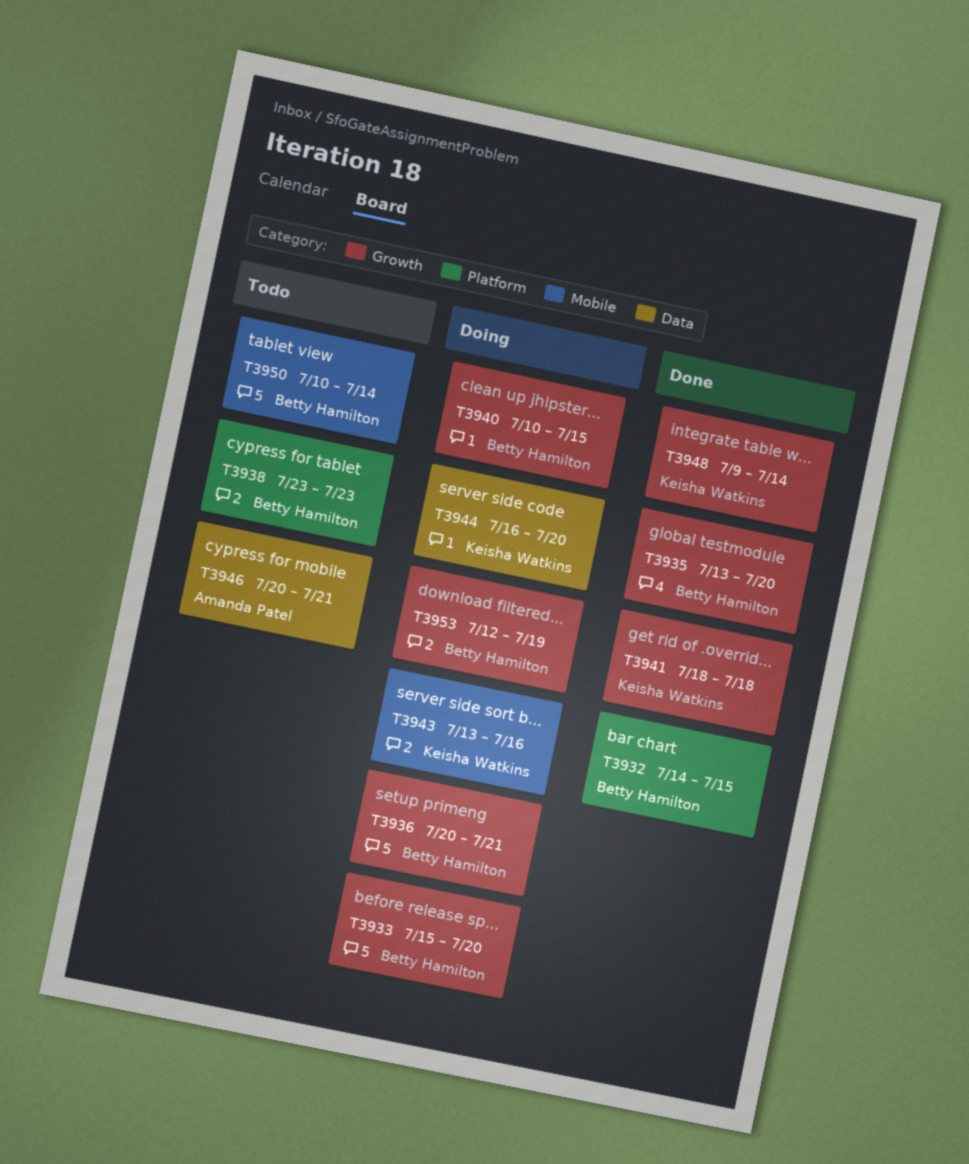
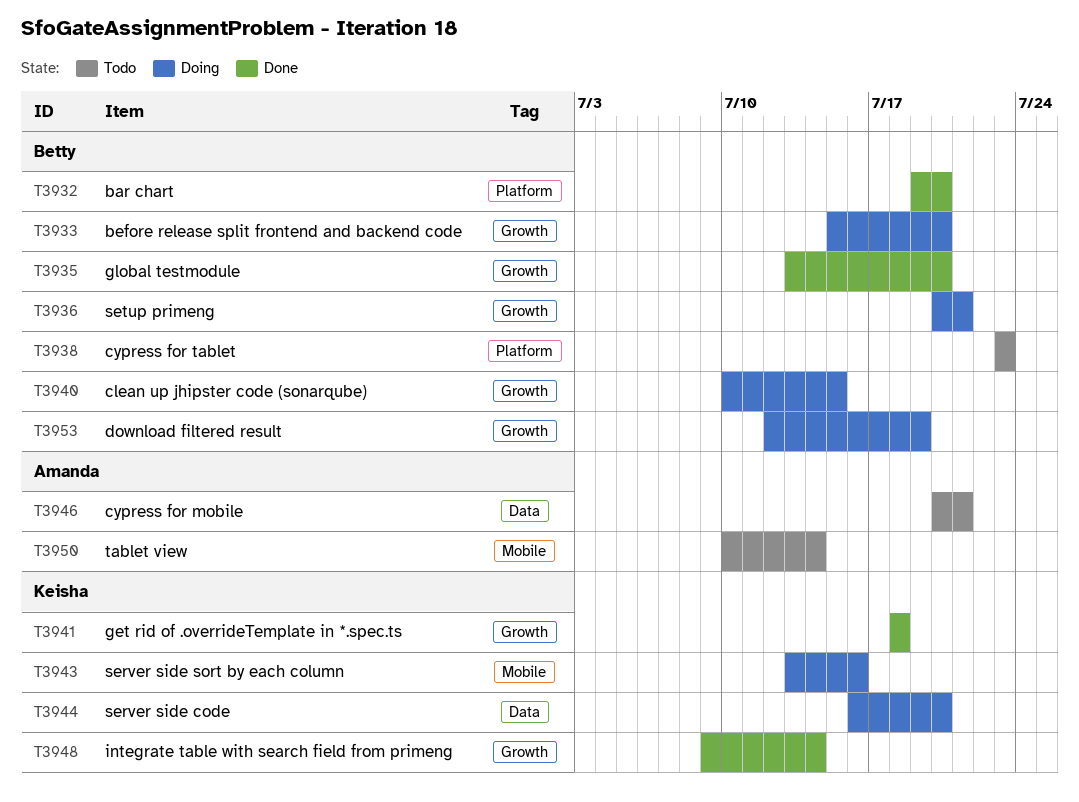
T3932, start: Jul 14 -> Jul 19
T3932, due: Jul 15 -> Jul 20
T3950, owner: Betty Hamilton -> Amanda Patel

